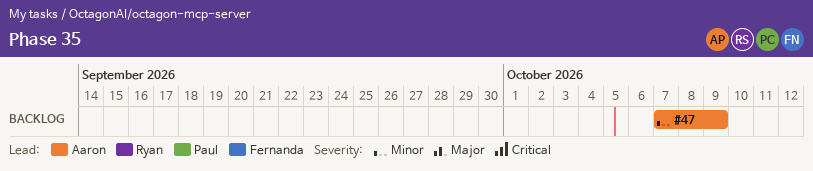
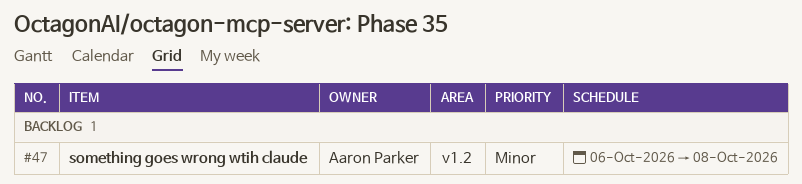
#47, start: Oct 7 -> Oct 6
#47, due: Oct 9 -> Oct 8

